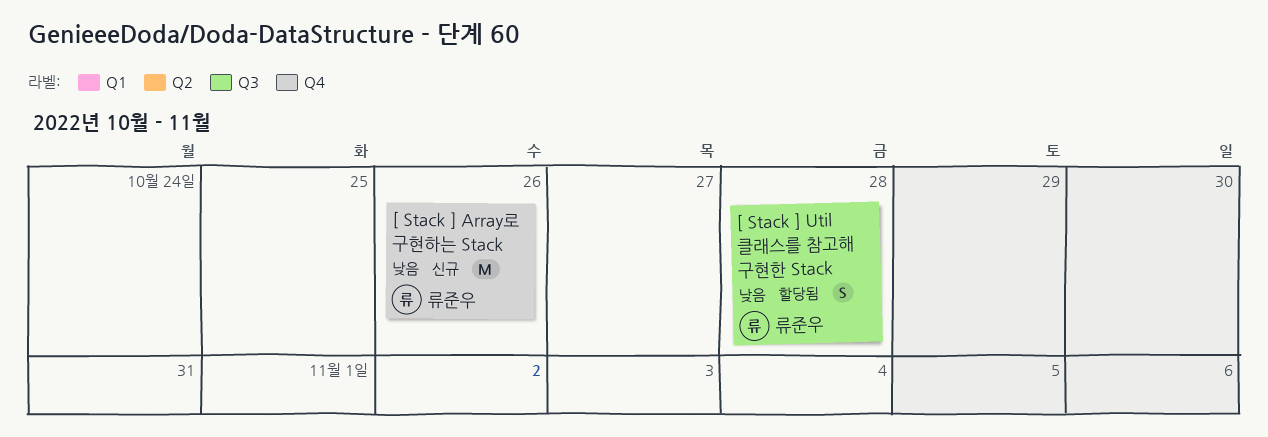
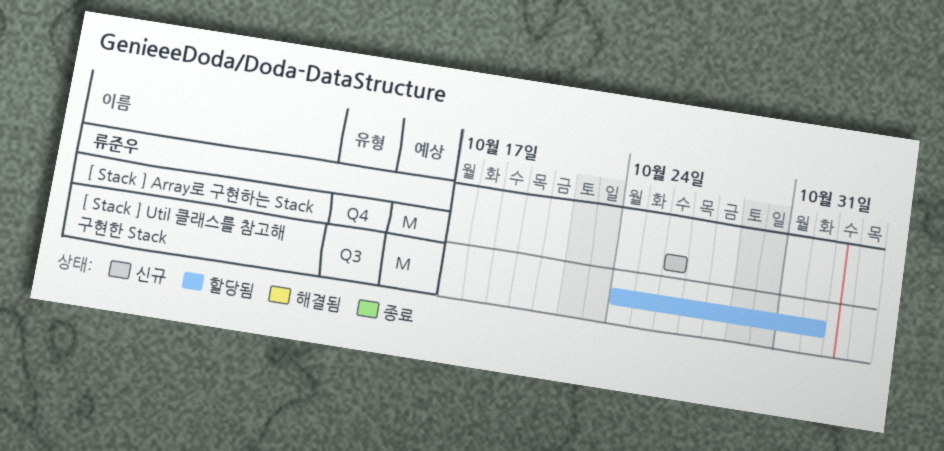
[ Stack ] Util 클래스를 참고해 구현한 Stack, estimate: S -> M
[ Stack ] Util 클래스를 참고해 구현한 Stack, due: Oct 28 -> Nov 1

